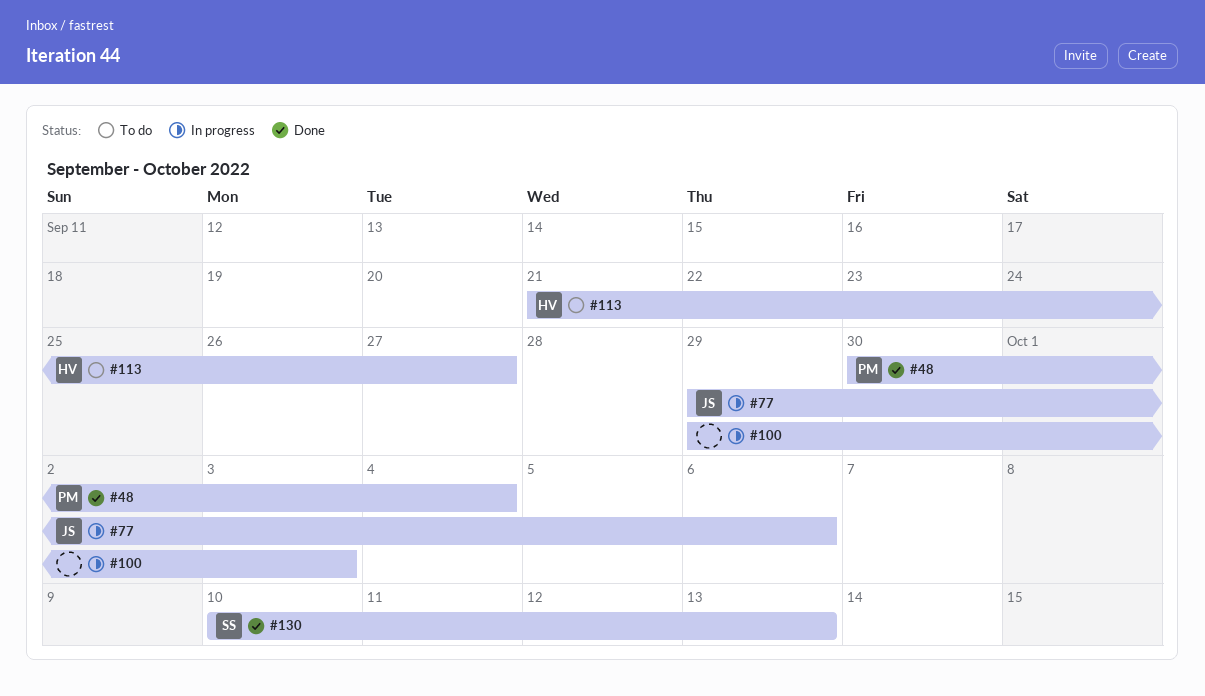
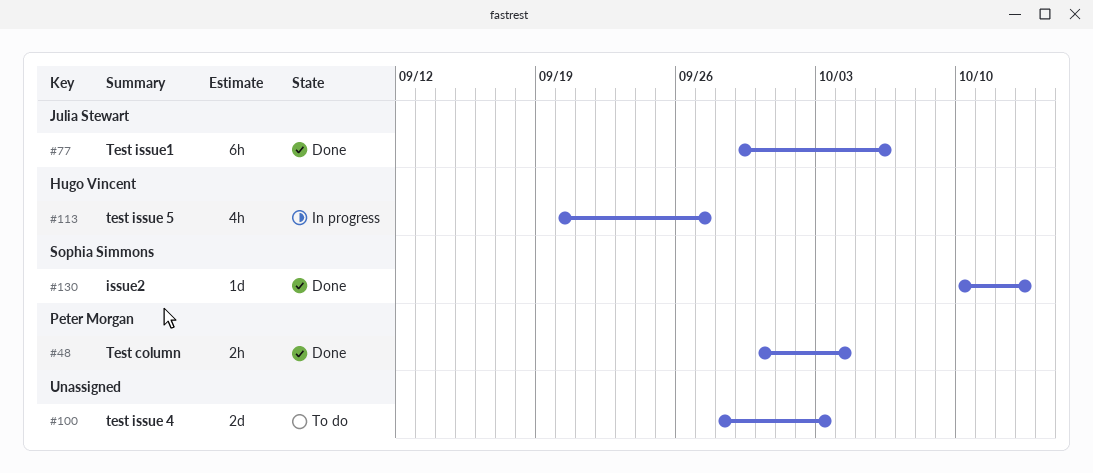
#77, status: In progress -> Done
#100, status: In progress -> To do
#100, start: Sep 29 -> Sep 28
#113, status: To do -> In progress
#113, start: Sep 21 -> Sep 20

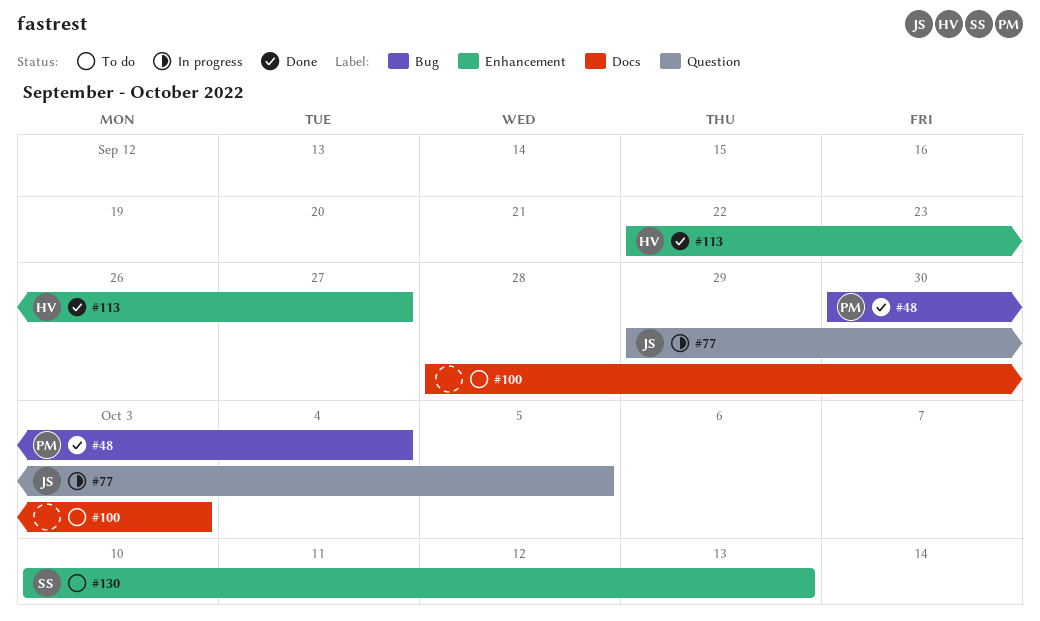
#77, status: Done -> In progress
#77, due: Oct 6 -> Oct 5
#113, status: In progress -> Done
#113, start: Sep 20 -> Sep 22
#130, status: Done -> To do

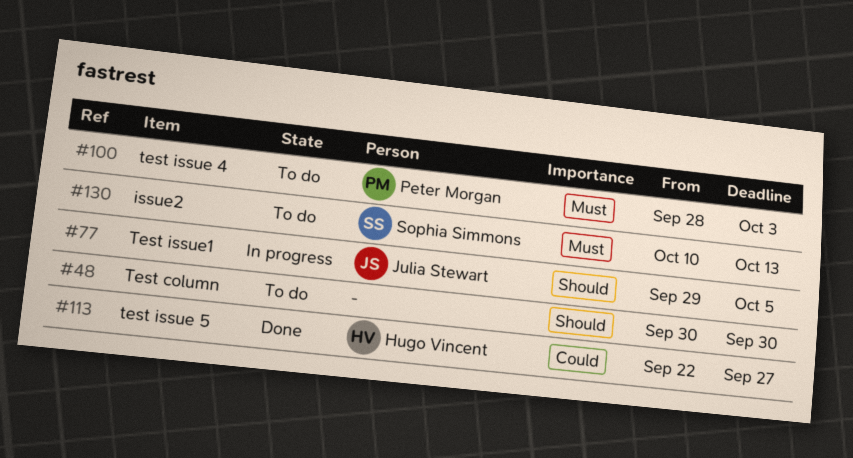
#48, status: Done -> To do
#48, owner: Peter Morgan -> none
#48, due: Oct 4 -> Sep 30
#100, owner: none -> Peter Morgan

